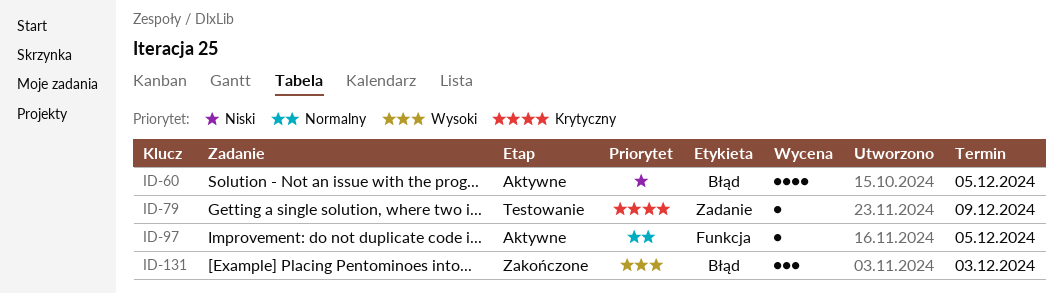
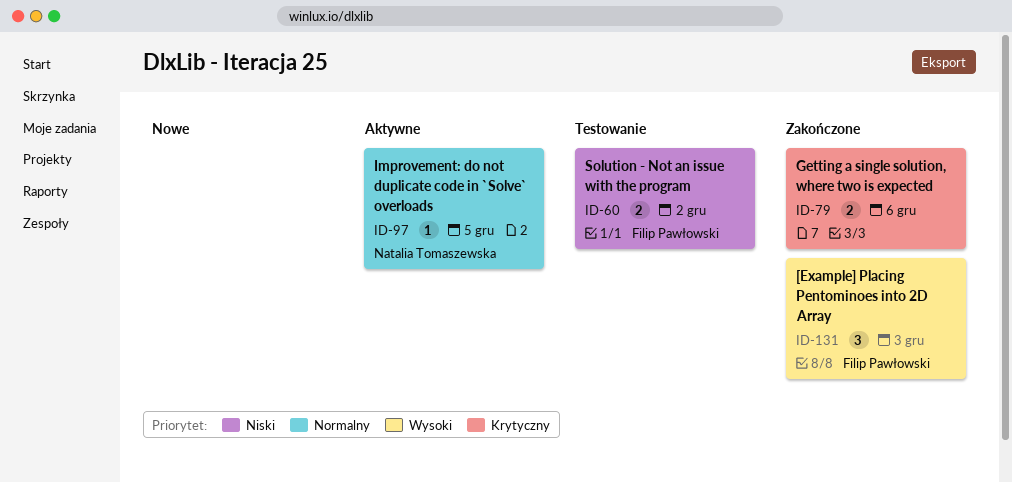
ID-60, status: Aktywne -> Testowanie
ID-60, estimate: 4 -> 2
ID-60, due: Dec 5 -> Dec 2
ID-79, status: Testowanie -> Zakończone
ID-79, estimate: 1 -> 2
ID-79, due: Dec 9 -> Dec 6

